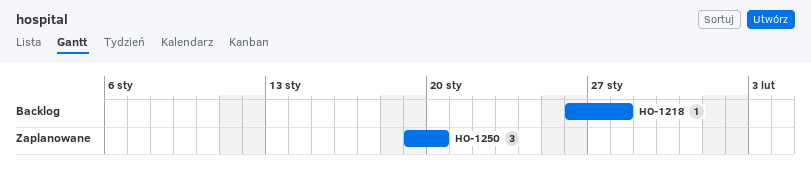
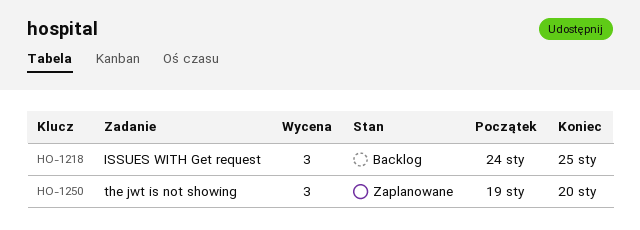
HO-1218, estimate: 1 -> 3
HO-1218, start: Jan 26 -> Jan 24
HO-1218, due: Jan 28 -> Jan 25

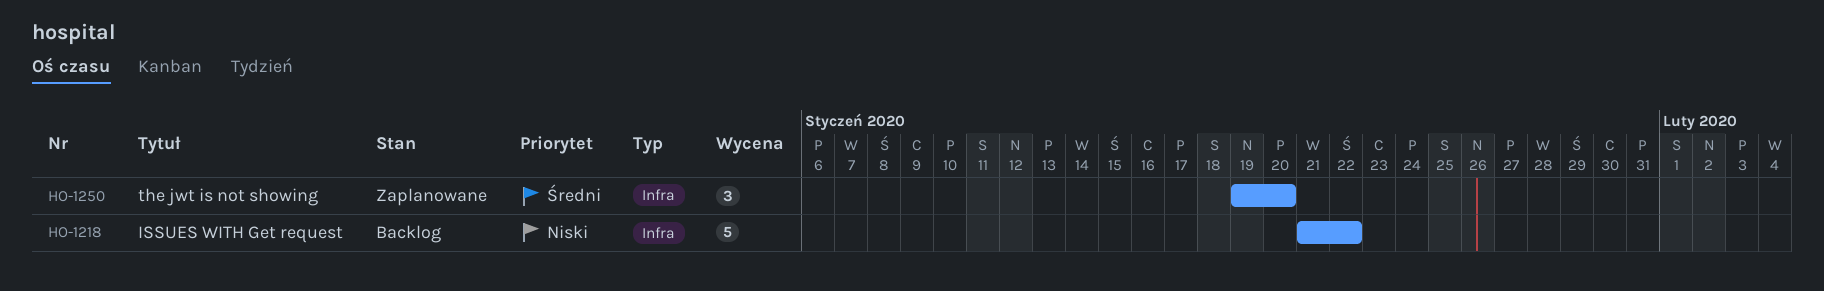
HO-1218, estimate: 3 -> 5
HO-1218, start: Jan 24 -> Jan 21
HO-1218, due: Jan 25 -> Jan 22

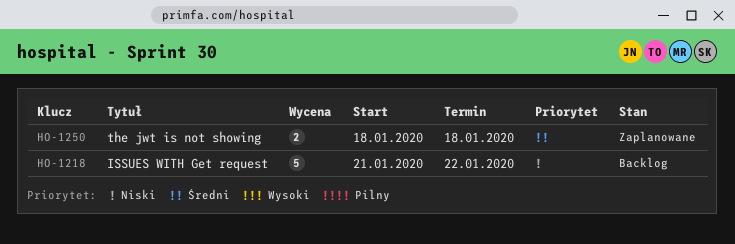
HO-1250, estimate: 3 -> 2
HO-1250, start: Jan 19 -> Jan 18
HO-1250, due: Jan 20 -> Jan 18

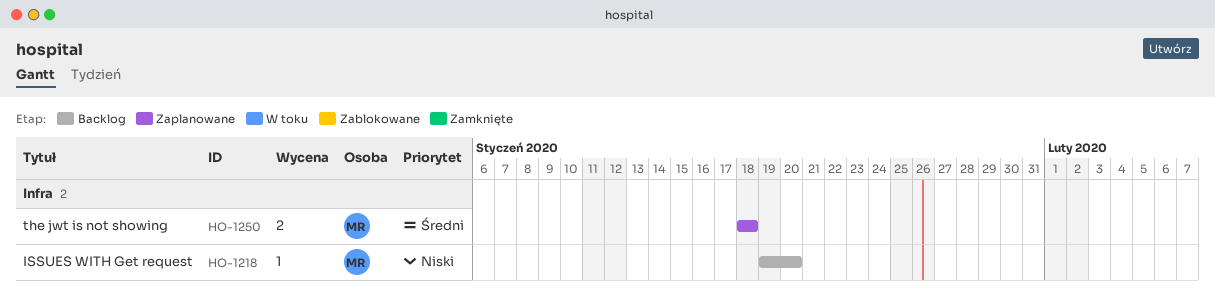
HO-1218, estimate: 5 -> 1
HO-1218, start: Jan 21 -> Jan 19
HO-1218, due: Jan 22 -> Jan 20

